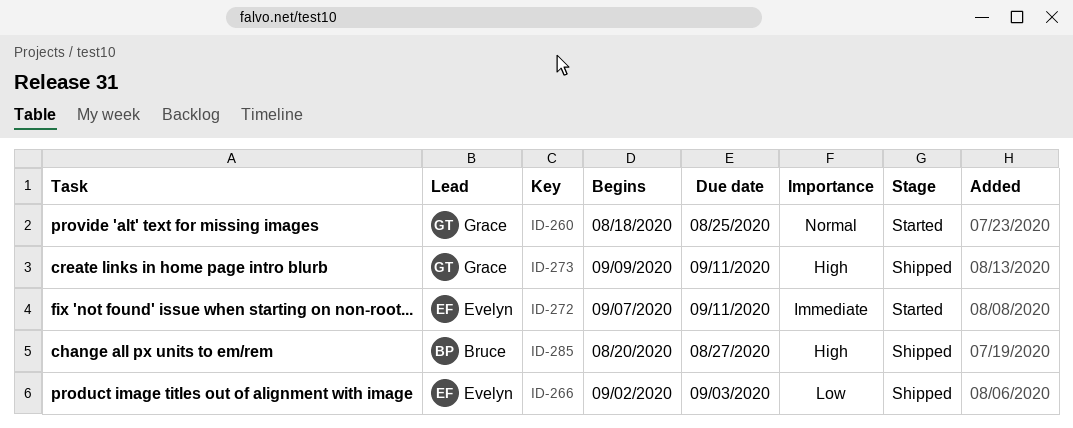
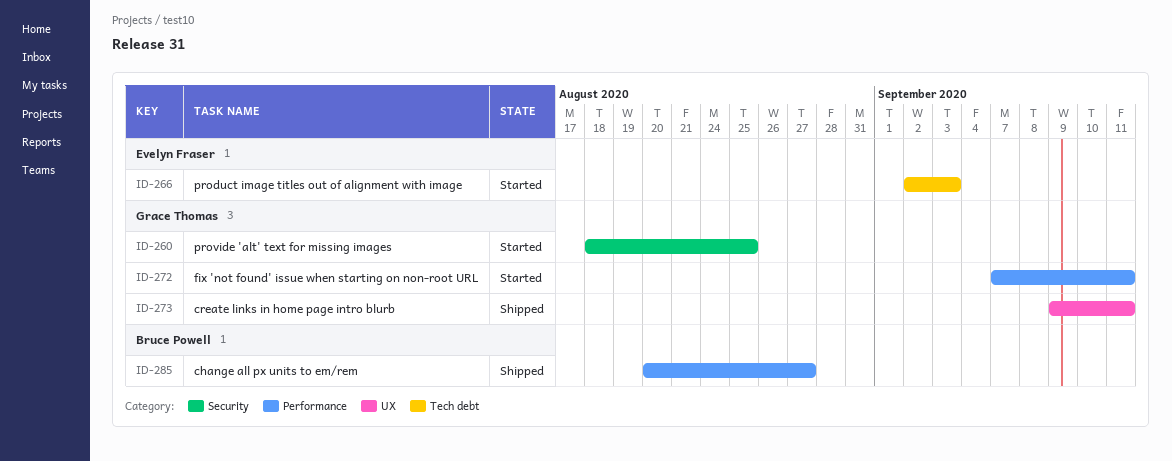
ID-266, status: Shipped -> Started
ID-272, owner: Evelyn Fraser -> Grace Thomas

